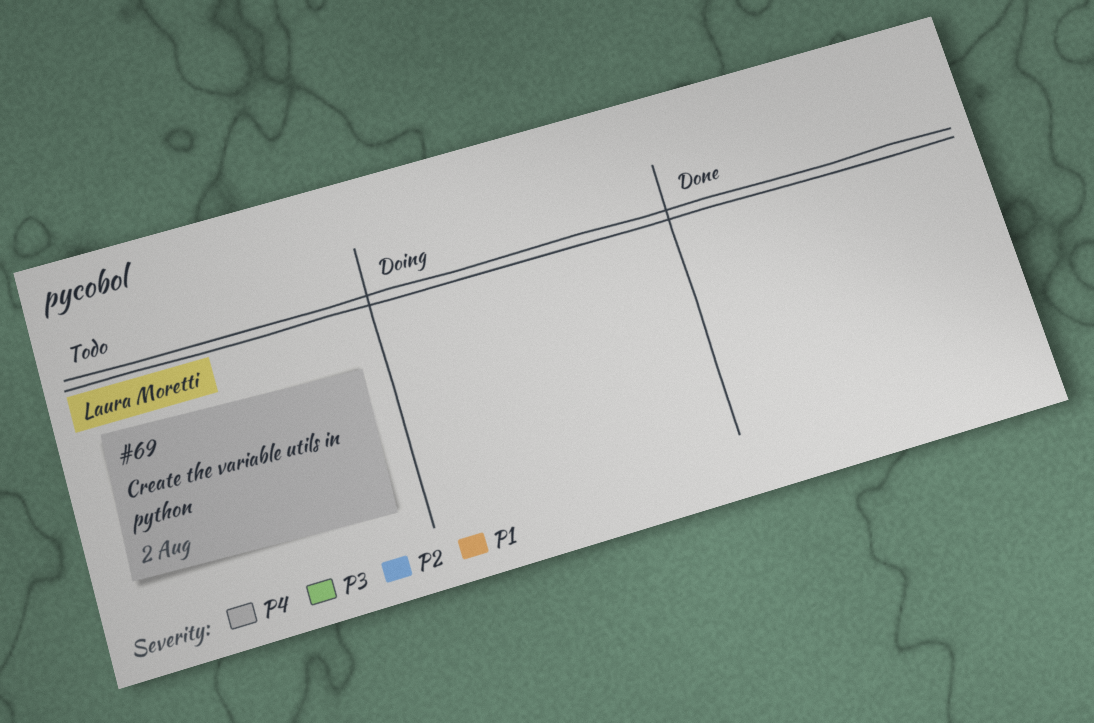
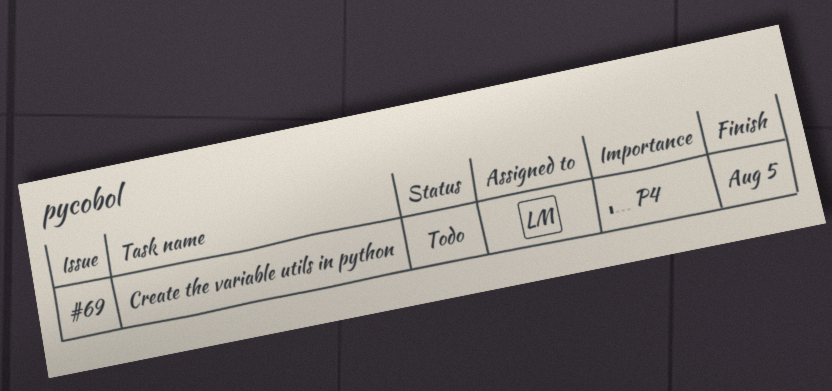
#69, due: Aug 2 -> Aug 5

